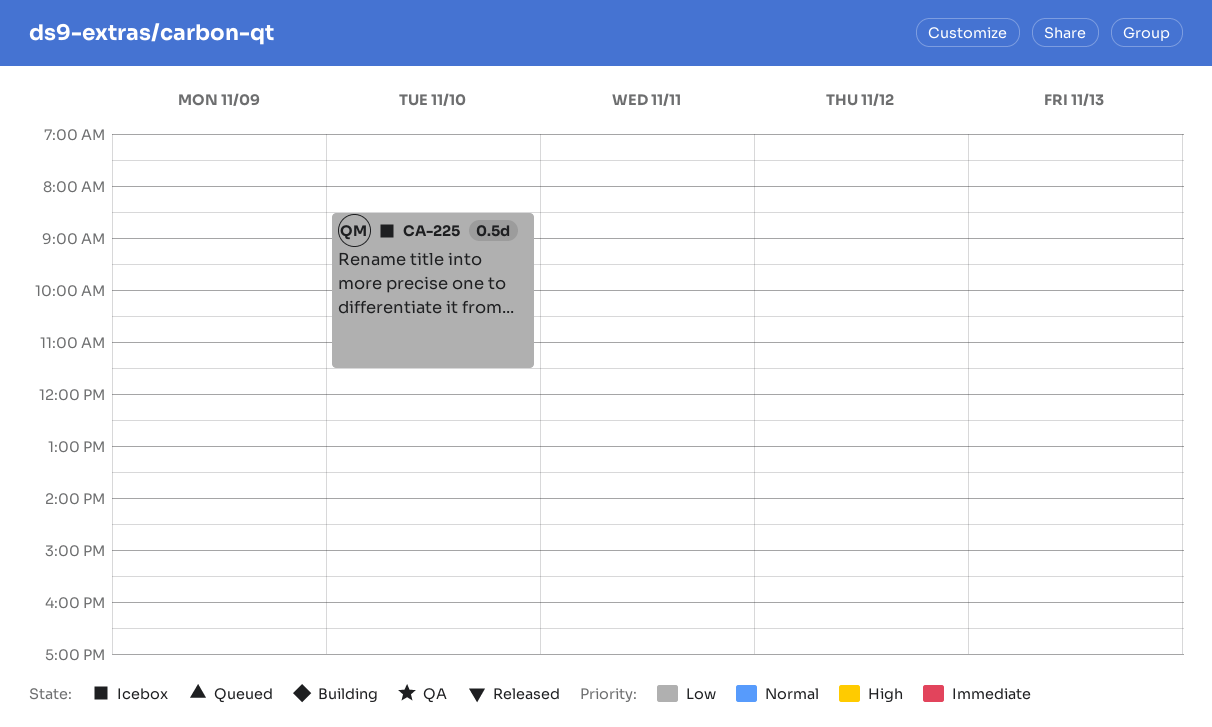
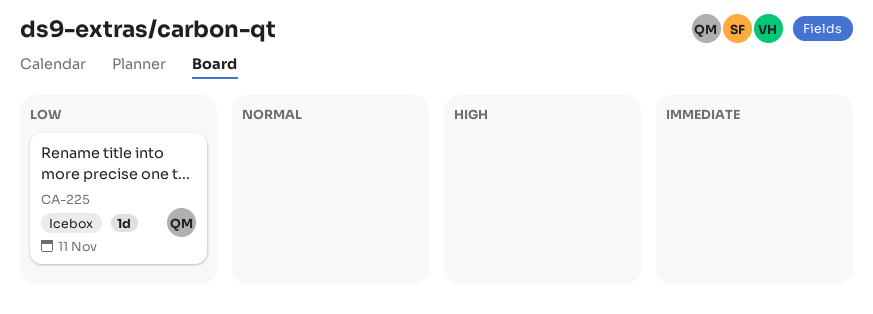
CA-225, estimate: 0.5d -> 1d
CA-225, day: Nov 10 -> Nov 11

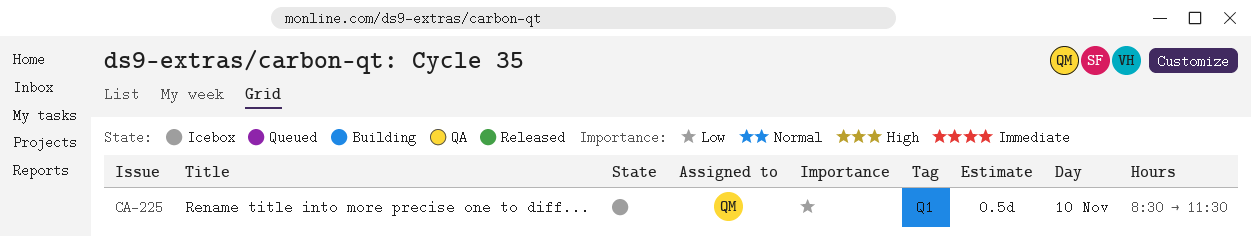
CA-225, estimate: 1d -> 0.5d
CA-225, day: Nov 11 -> Nov 10

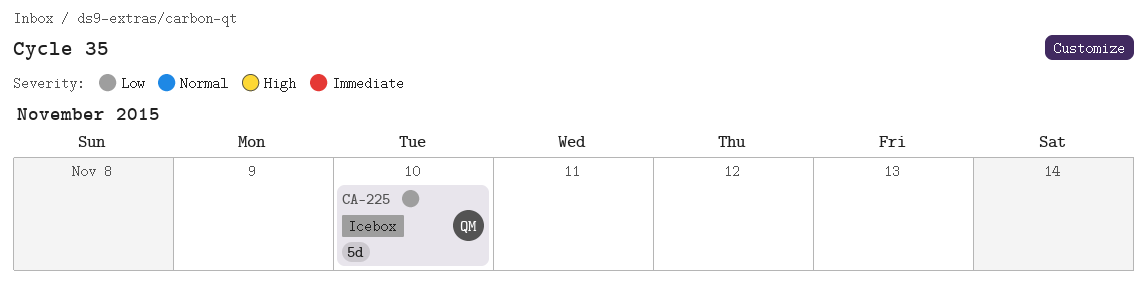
CA-225, estimate: 0.5d -> 5d

